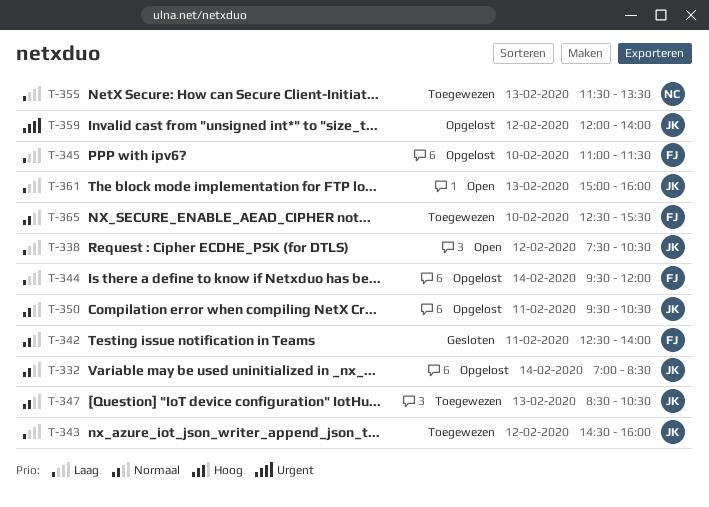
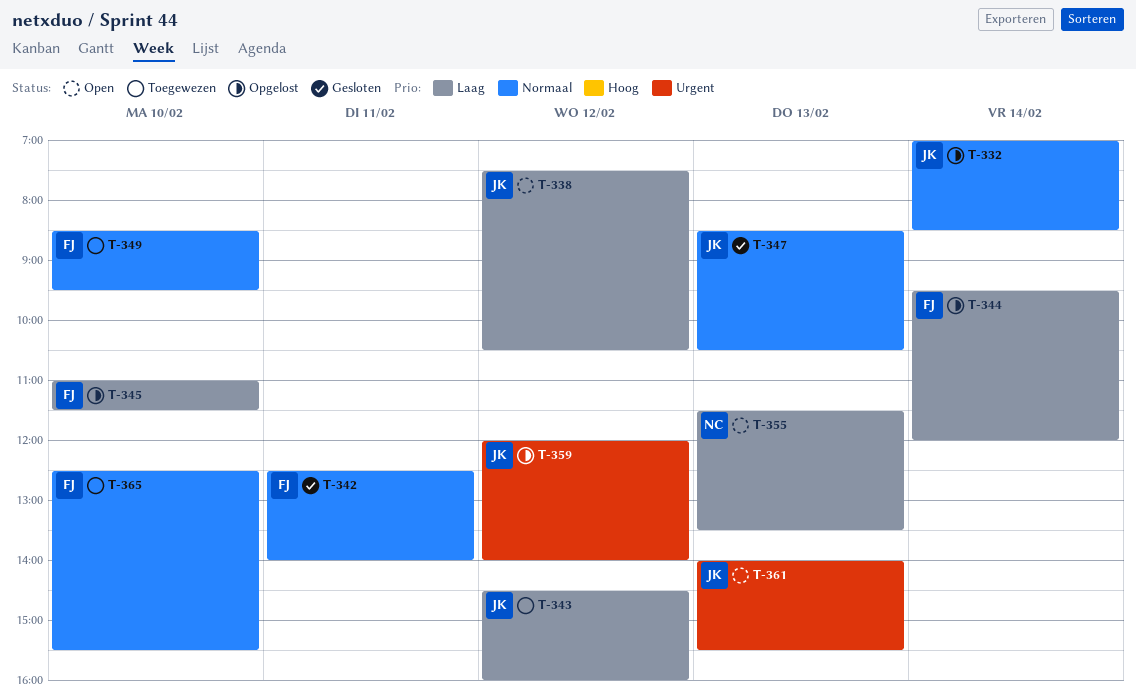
T-347, status: Toegewezen -> Gesloten
T-349: none -> present
T-350: present -> none
T-355, status: Toegewezen -> Open
T-361, priority: Laag -> Urgent
T-361, begins: 15:00 -> 14:00
T-361, ends: 16:00 -> 15:30

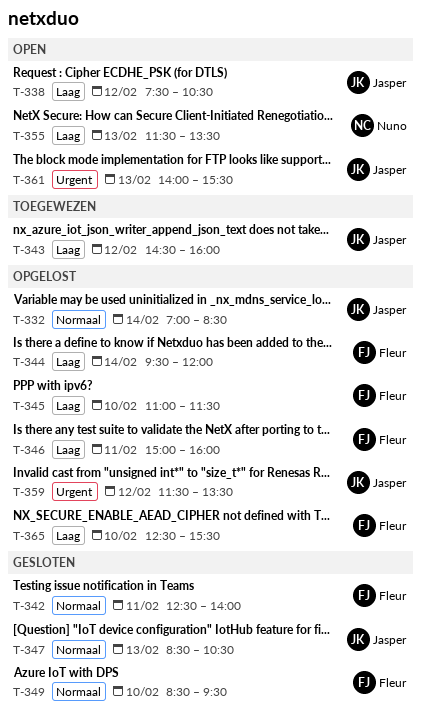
T-346: none -> present
T-349, status: Toegewezen -> Gesloten
T-359, begins: 12:00 -> 11:30
T-359, ends: 14:00 -> 13:30
T-365, status: Toegewezen -> Opgelost
T-365, priority: Normaal -> Laag

